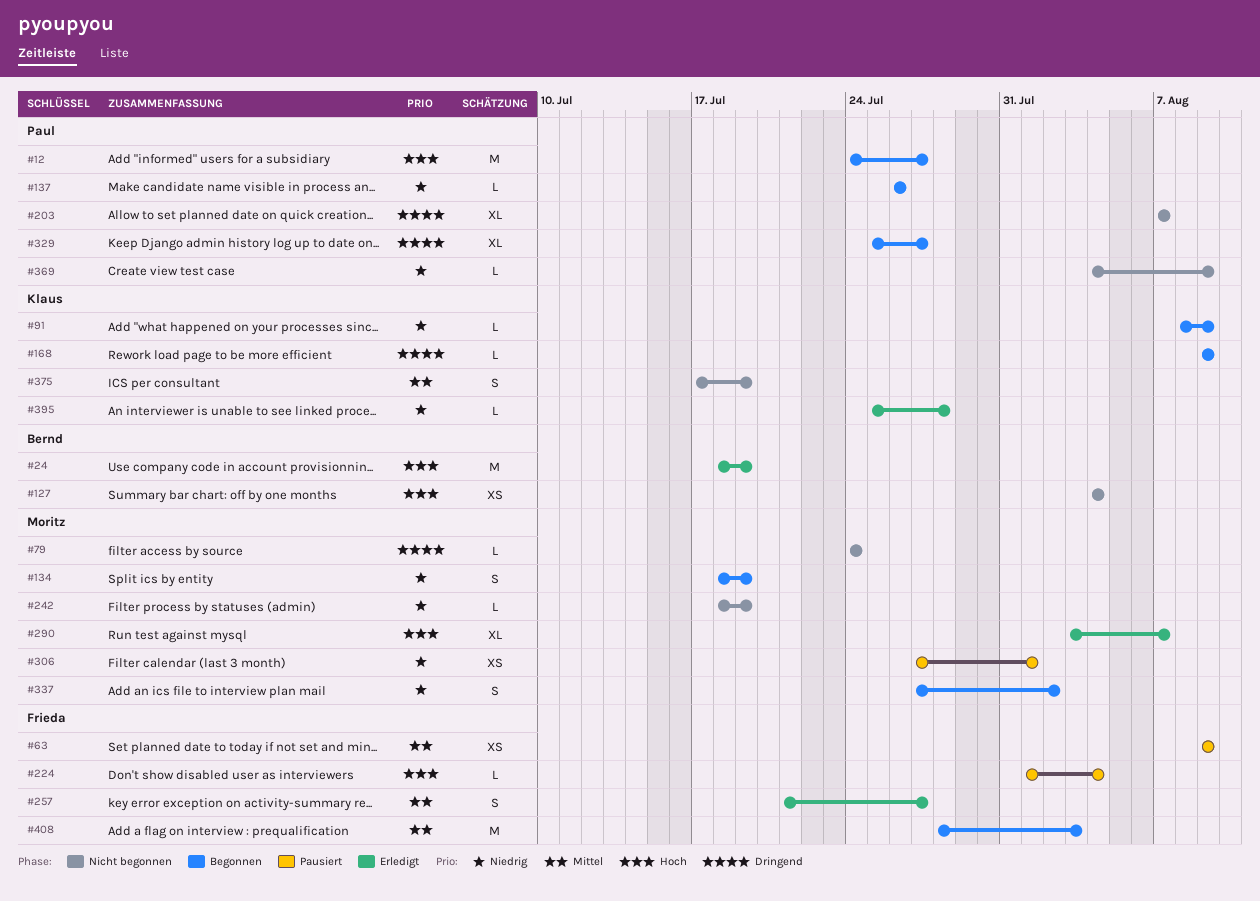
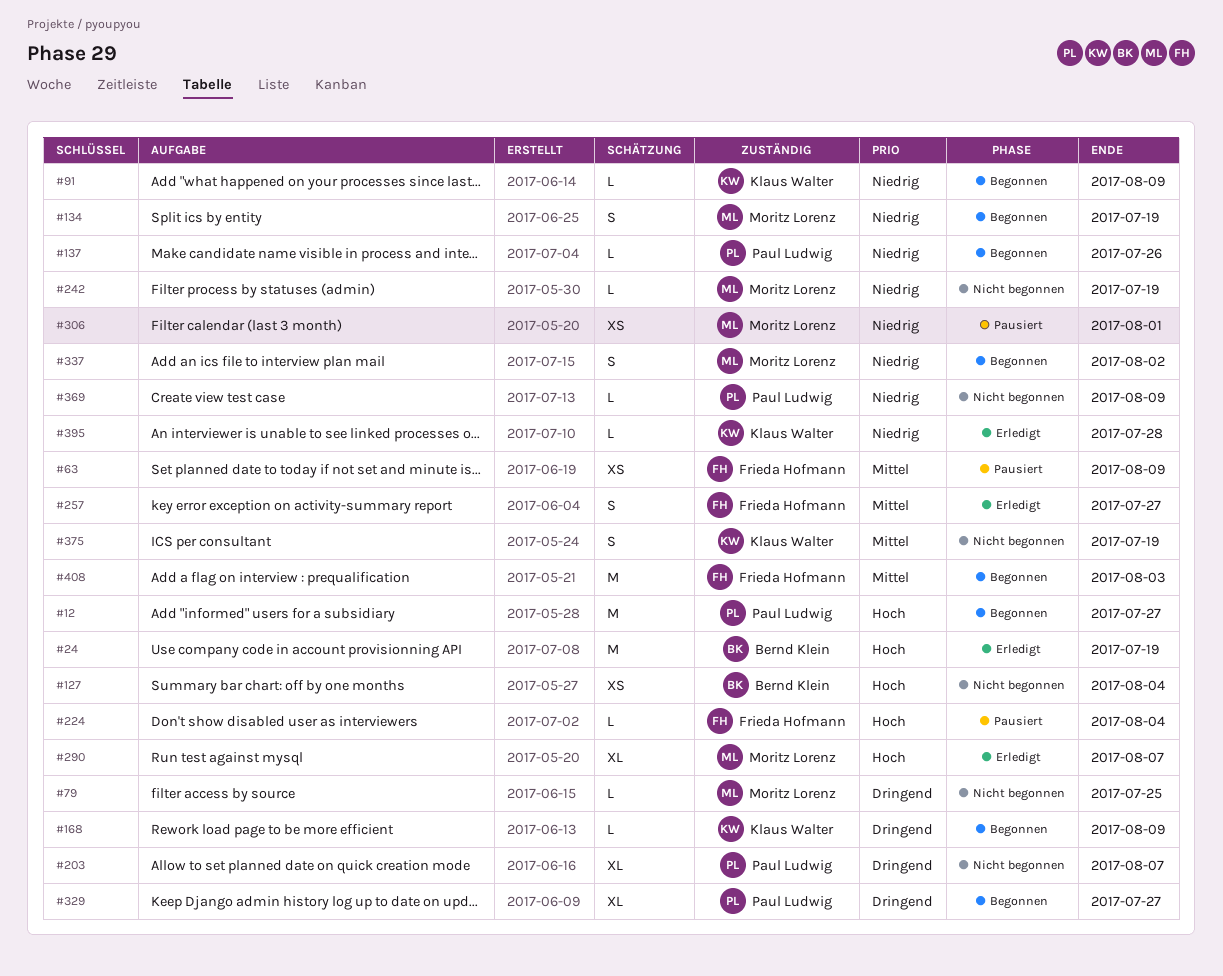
#79, due: Jul 24 -> Jul 25

